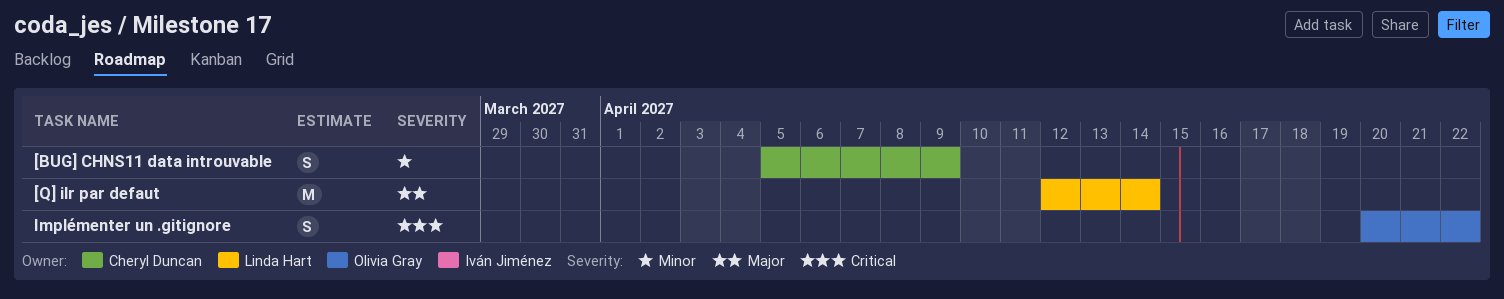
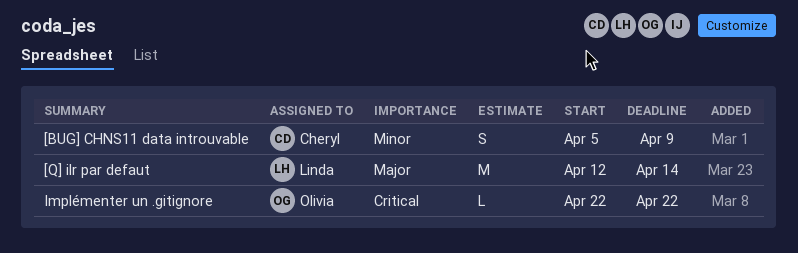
Implémenter un .gitignore, estimate: S -> L
Implémenter un .gitignore, start: Apr 20 -> Apr 22

